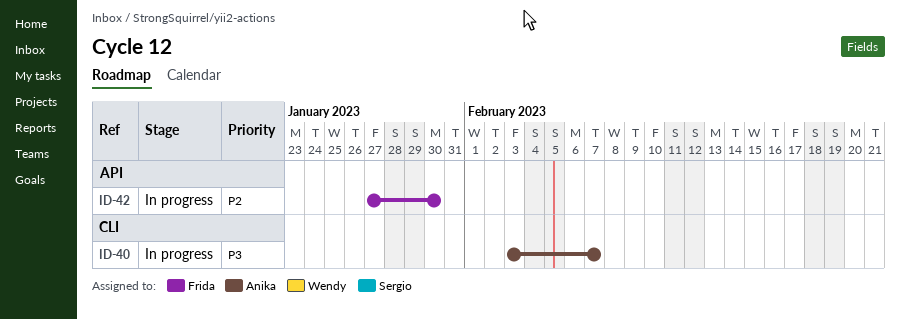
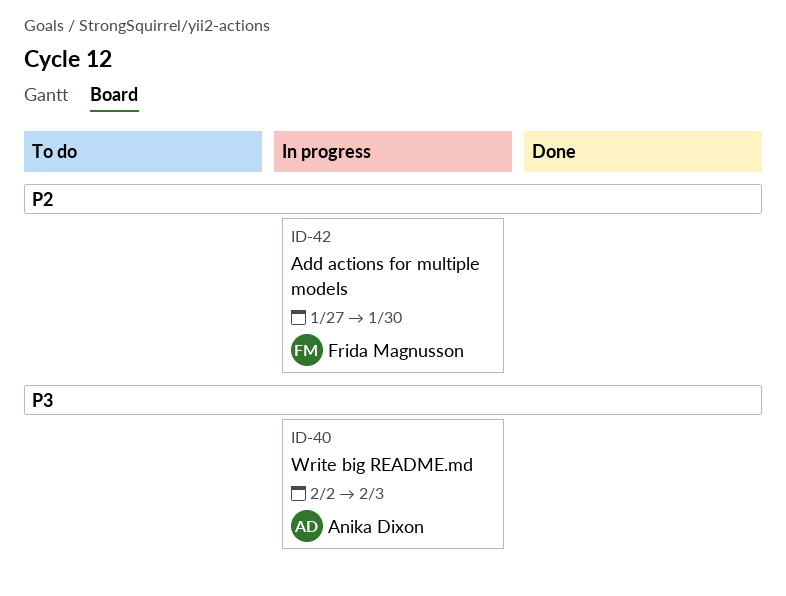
ID-40, start: Feb 3 -> Feb 2
ID-40, due: Feb 7 -> Feb 3

